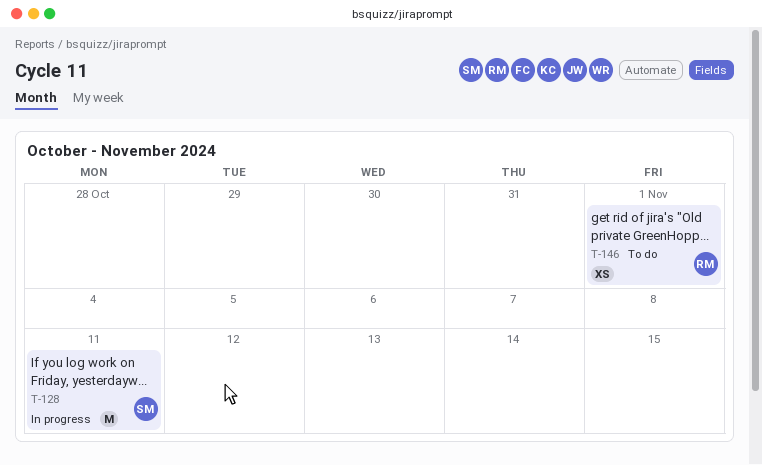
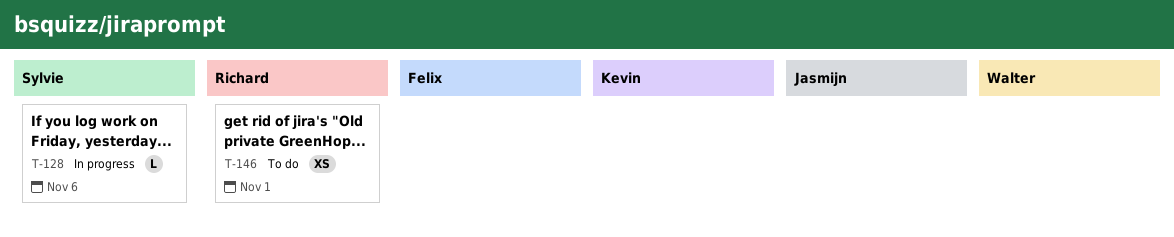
T-128, estimate: M -> L
T-128, due: Nov 11 -> Nov 6

